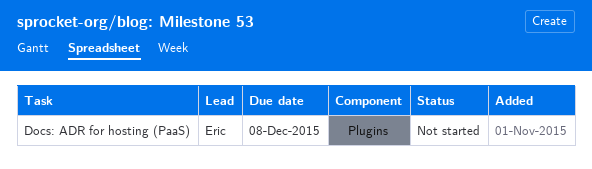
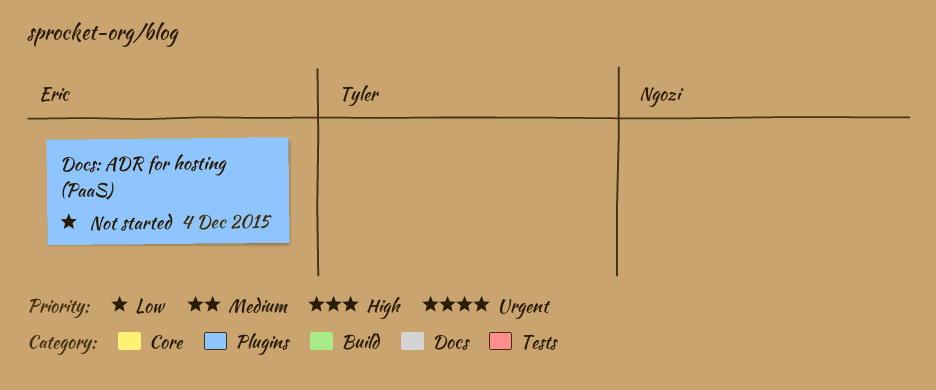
Docs: ADR for hosting (PaaS), due: Dec 8 -> Dec 4

